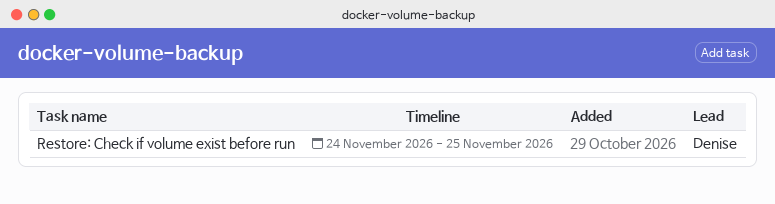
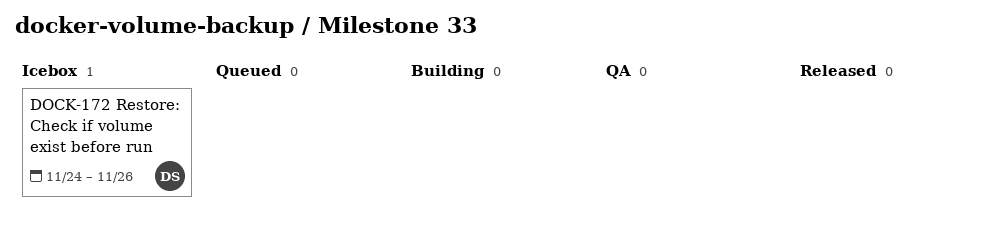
Restore: Check if volume exist before run, due: Nov 25 -> Nov 26

